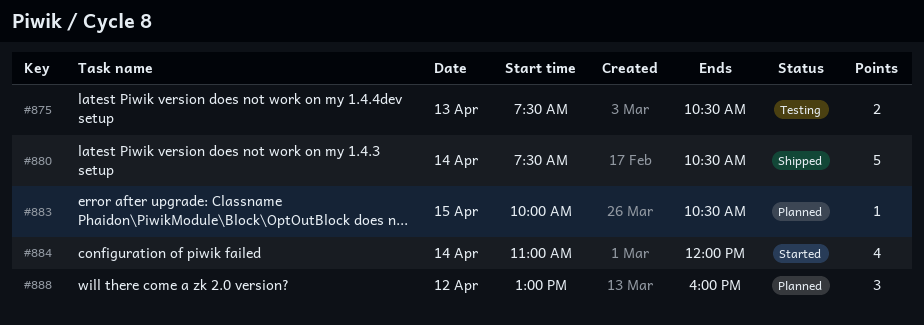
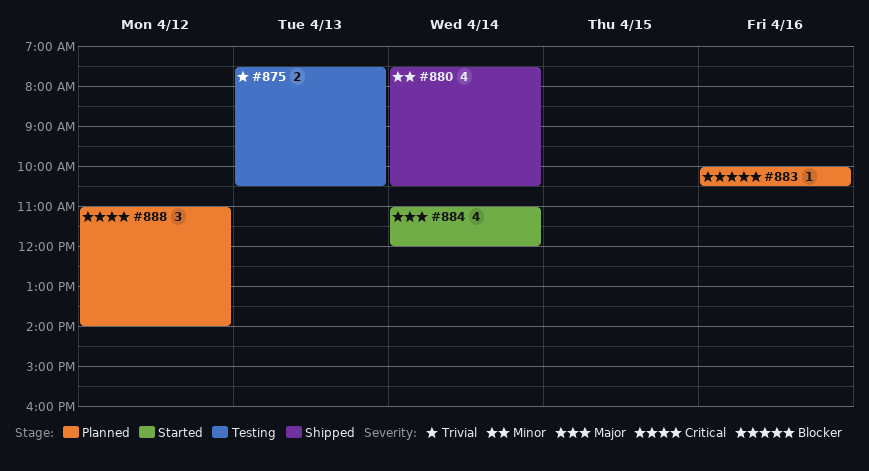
#880, estimate: 5 -> 4
#883, day: Apr 15 -> Apr 16
#888, begins: 13:00 -> 11:00
#888, ends: 16:00 -> 14:00

